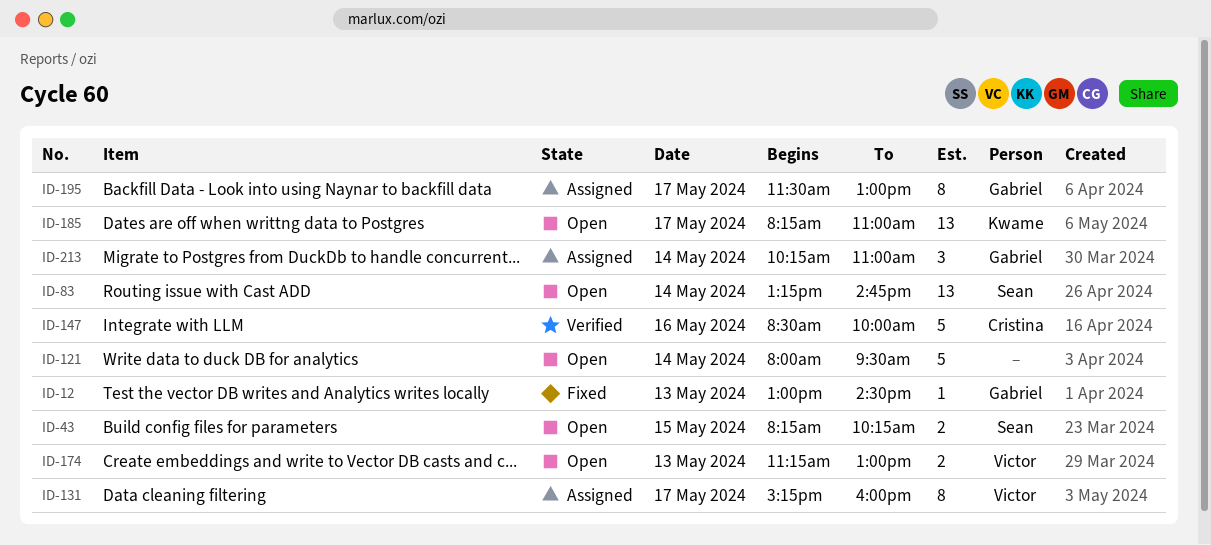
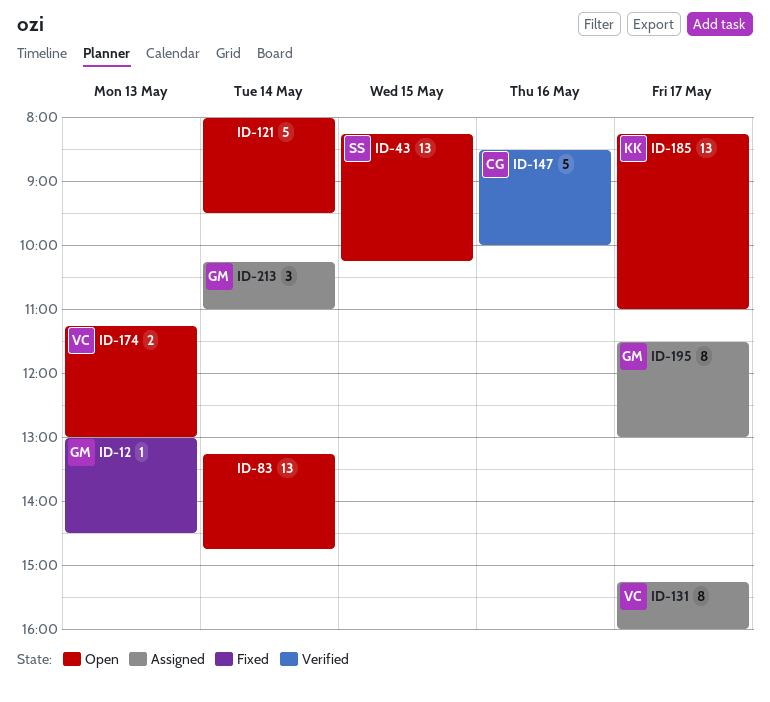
ID-43, estimate: 2 -> 13
ID-83, owner: Sean -> none

